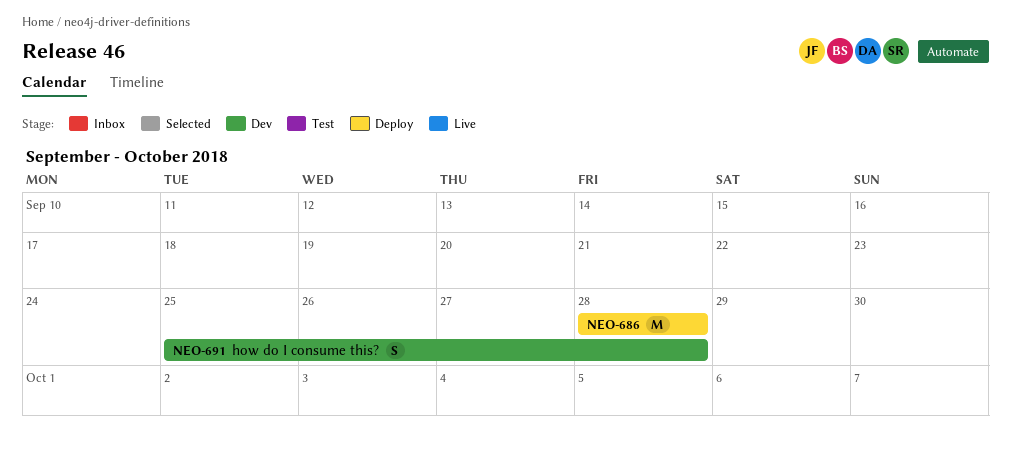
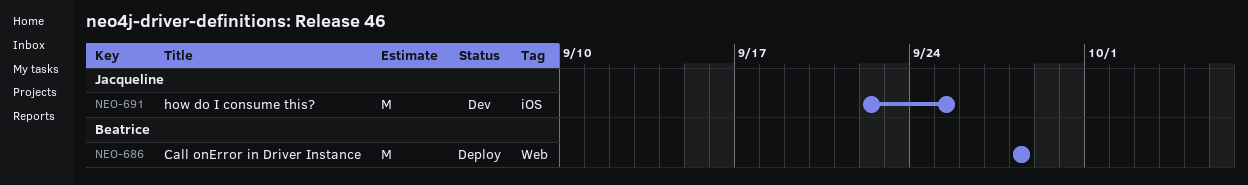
NEO-691, estimate: S -> M
NEO-691, start: Sep 25 -> Sep 22
NEO-691, due: Sep 28 -> Sep 25

